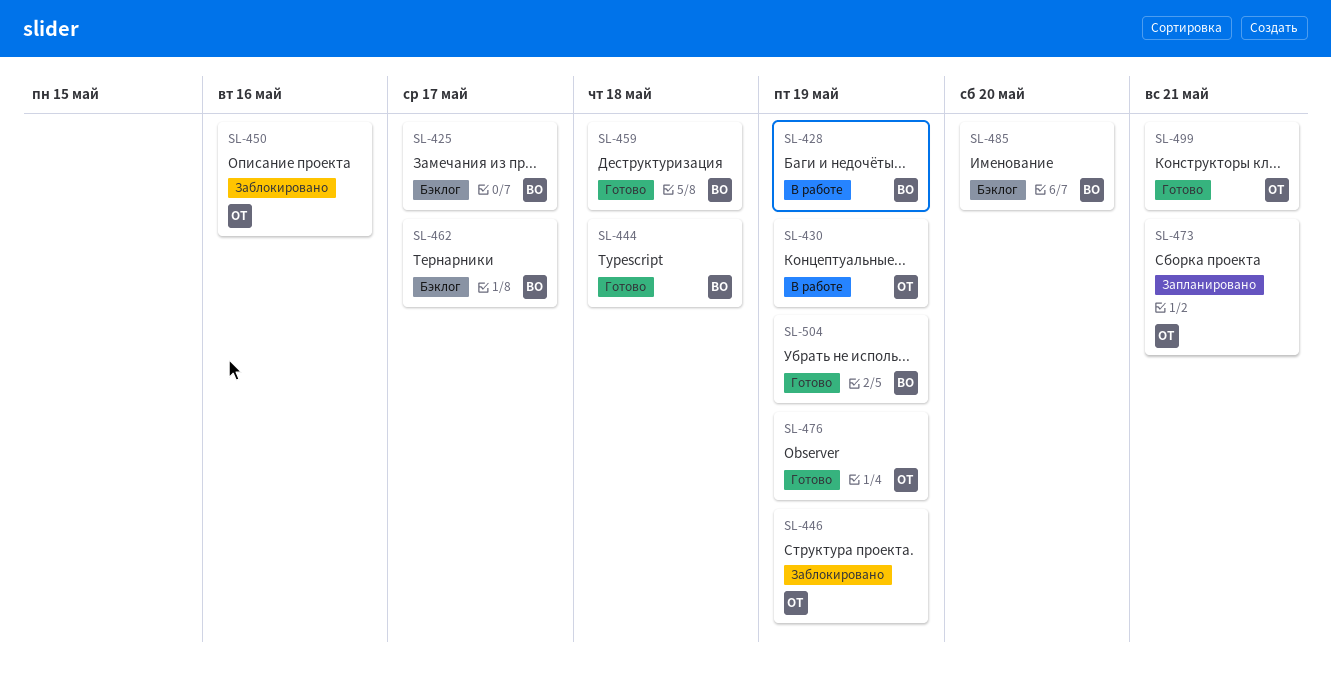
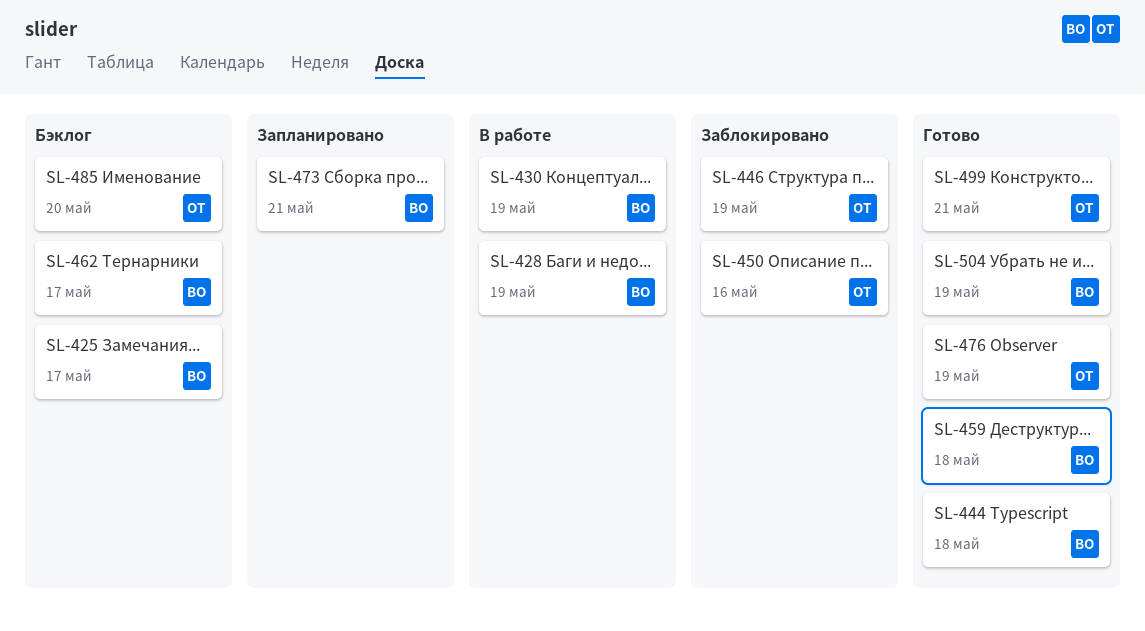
SL-430, owner: ОТ -> ВО
SL-473, owner: ОТ -> ВО
SL-485, owner: ВО -> ОТ

